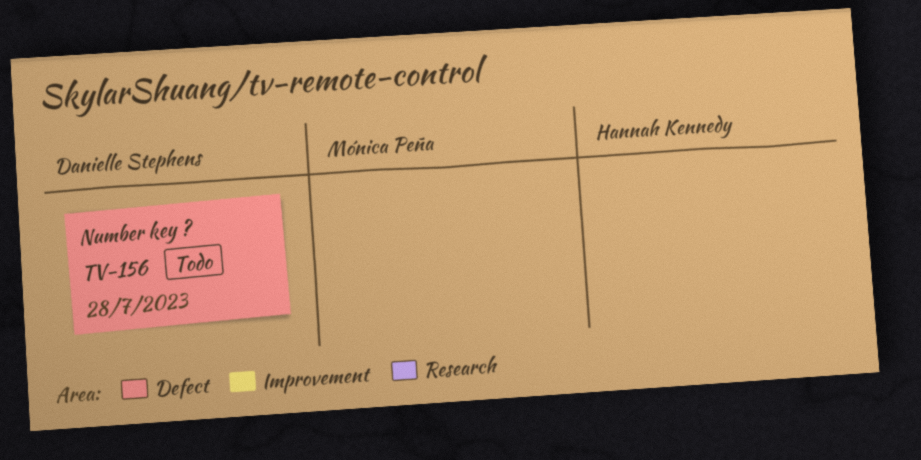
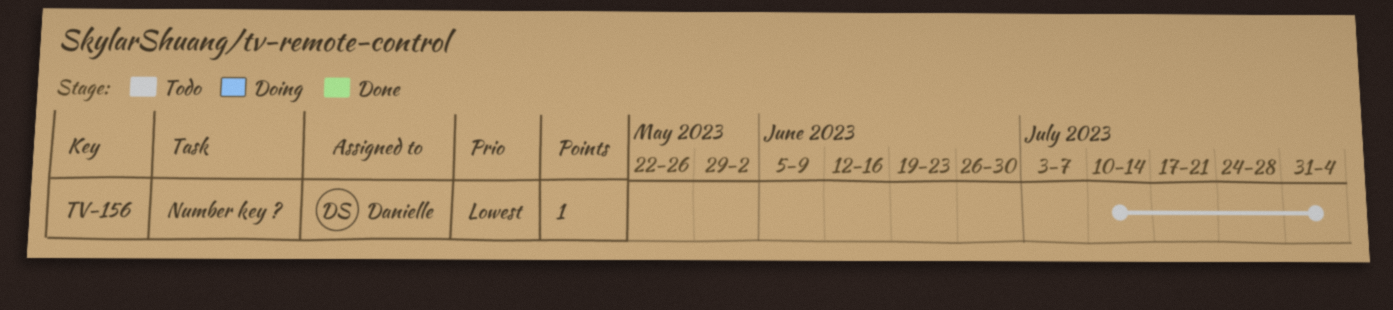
TV-156, due: Jul 28 -> Aug 4

